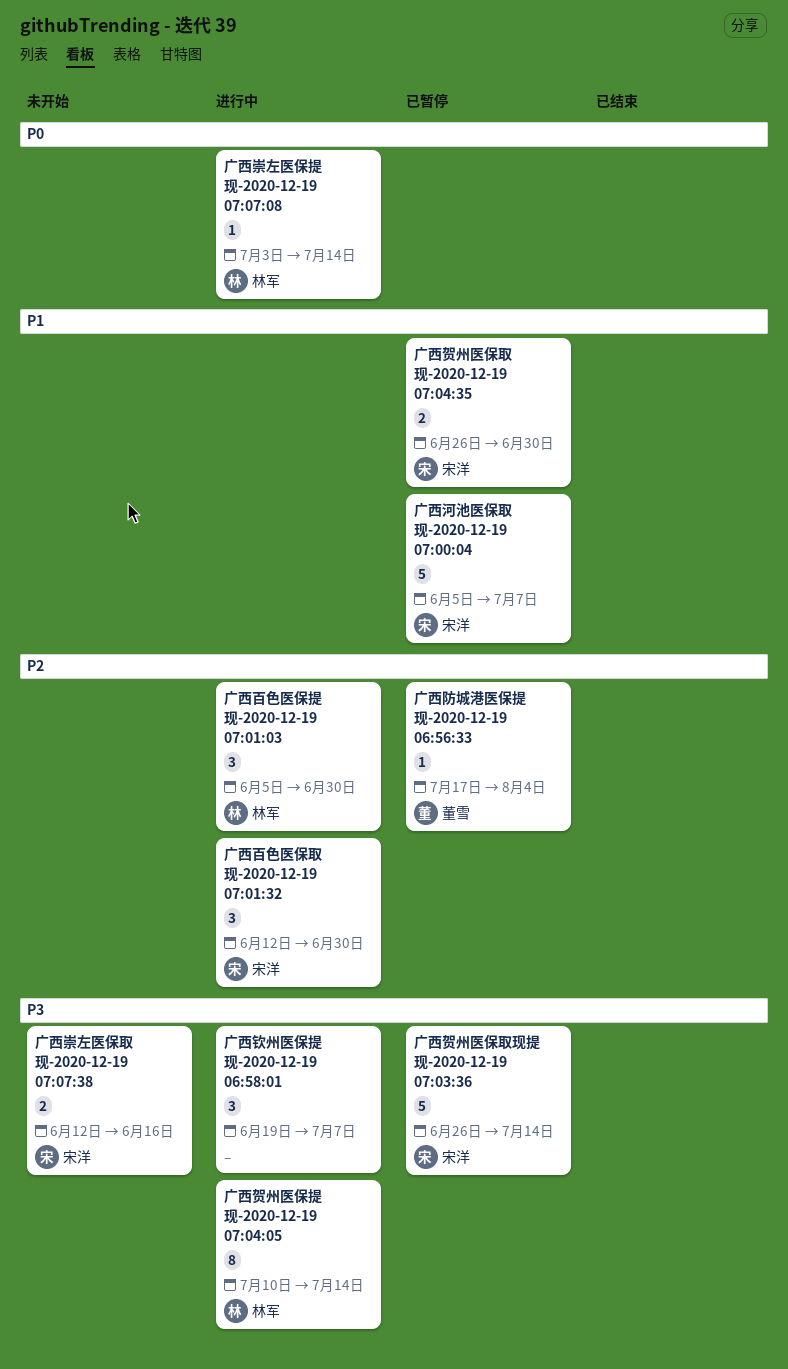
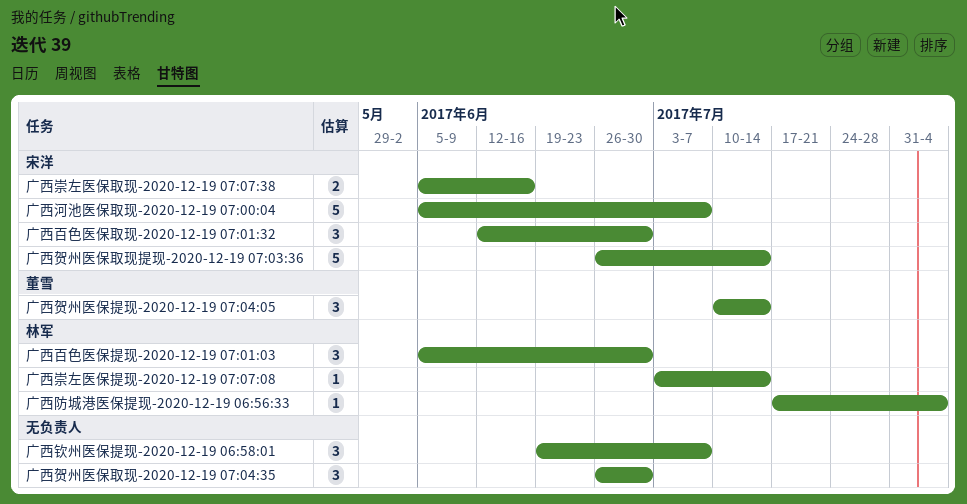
广西崇左医保取现-2020-12-19 07:07:38, start: Jun 12 -> Jun 5
广西贺州医保取现-2020-12-19 07:04:35, owner: 宋洋 -> none
广西贺州医保取现-2020-12-19 07:04:35, estimate: 2 -> 3
广西贺州医保提现-2020-12-19 07:04:05, owner: 林军 -> 董雪
广西贺州医保提现-2020-12-19 07:04:05, estimate: 8 -> 3
广西防城港医保提现-2020-12-19 06:56:33, owner: 董雪 -> 林军

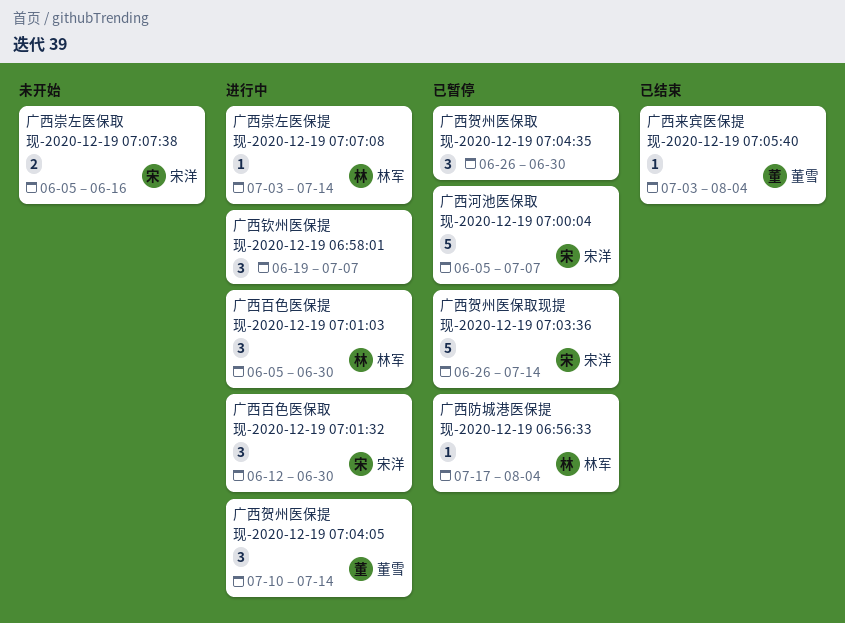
广西来宾医保提现-2020-12-19 07:05:40: none -> present

